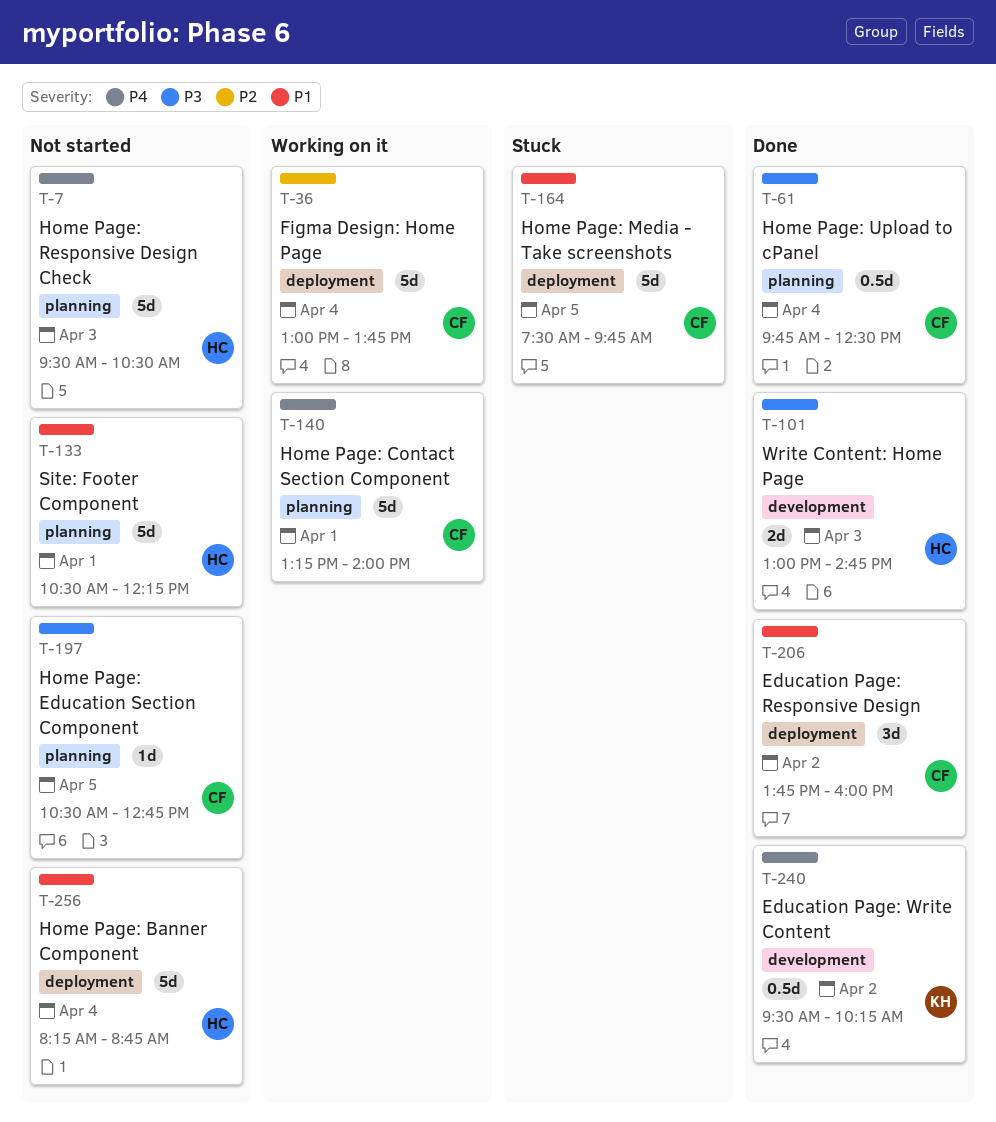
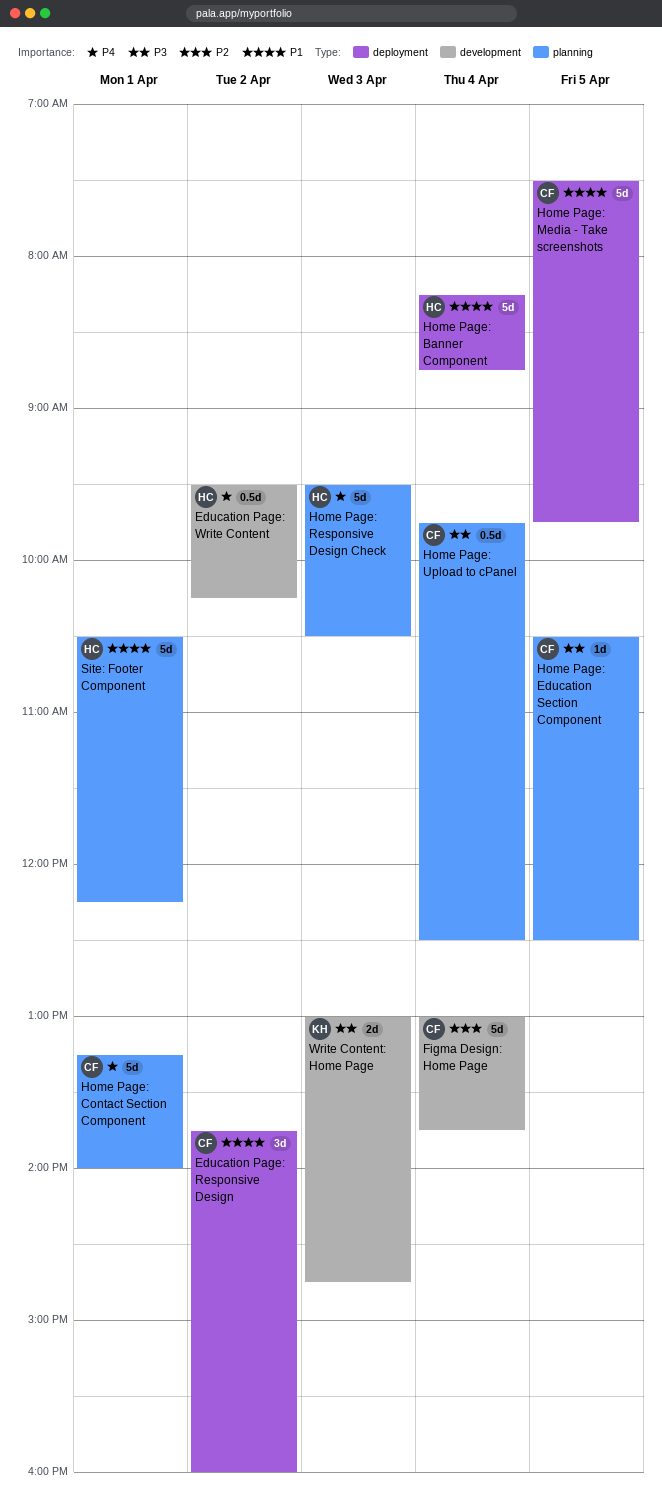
Education Page: Write Content, owner: KH -> HC
Figma Design: Home Page, label: deployment -> development
Home Page: Education Section Component, ends: 12:45 -> 12:30
Write Content: Home Page, owner: HC -> KH

